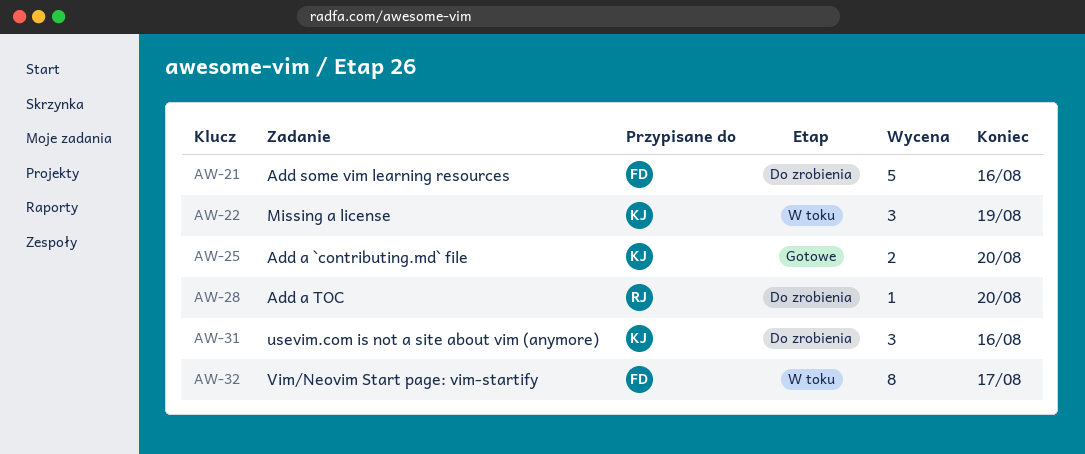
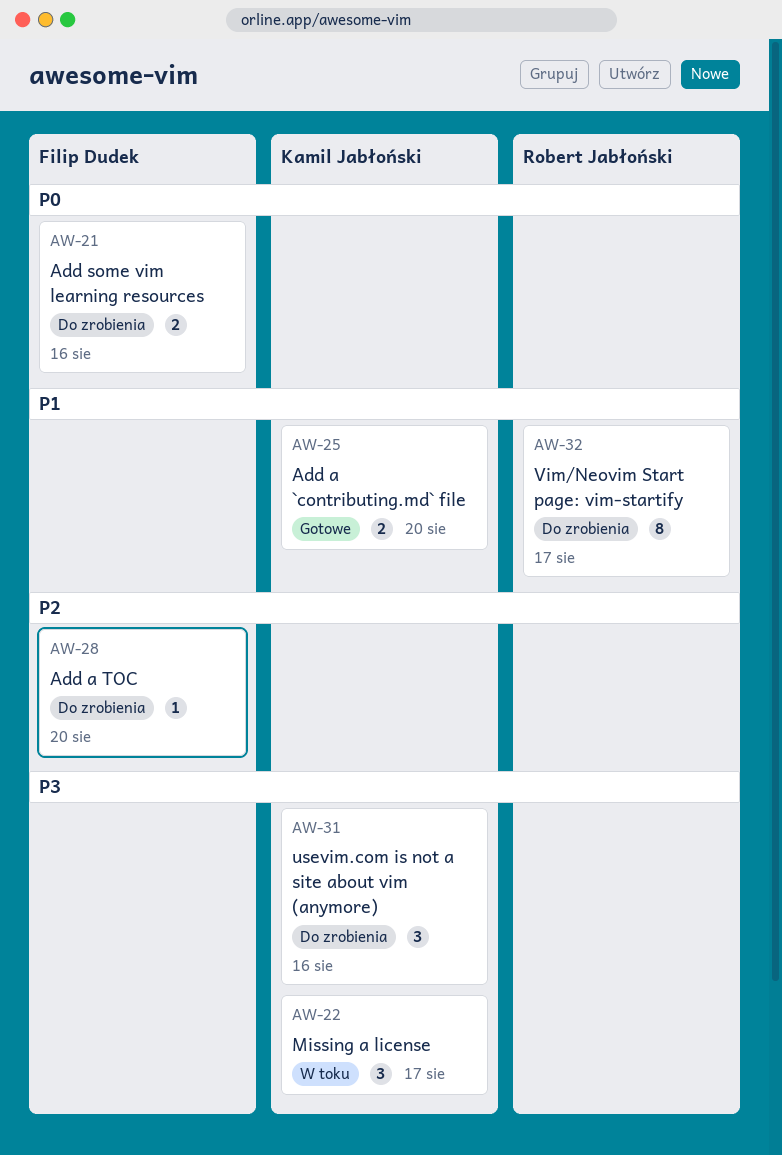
AW-21, estimate: 5 -> 2
AW-22, due: Aug 19 -> Aug 17
AW-28, owner: Robert Jabłoński -> Filip Dudek
AW-32, status: W toku -> Do zrobienia
AW-32, owner: Filip Dudek -> Robert Jabłoński

